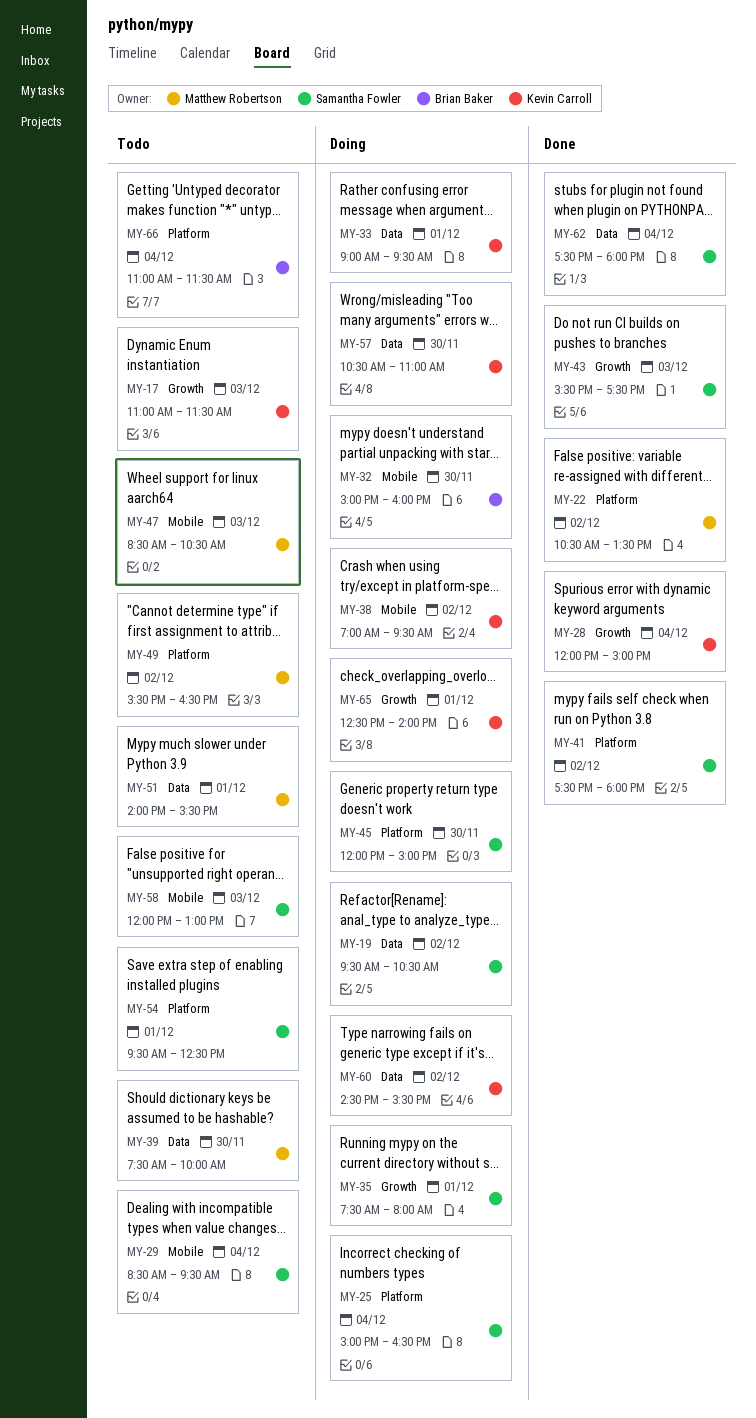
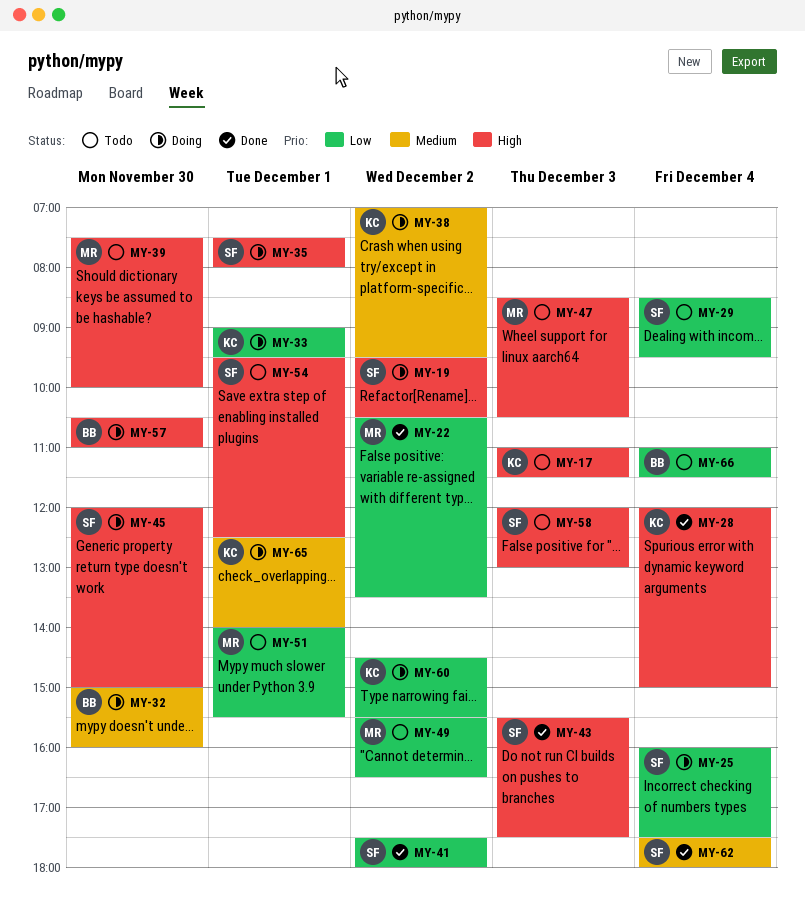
MY-25, begins: 15:00 -> 16:00
MY-25, ends: 16:30 -> 17:30
MY-57, owner: Kevin Carroll -> Brian Baker

